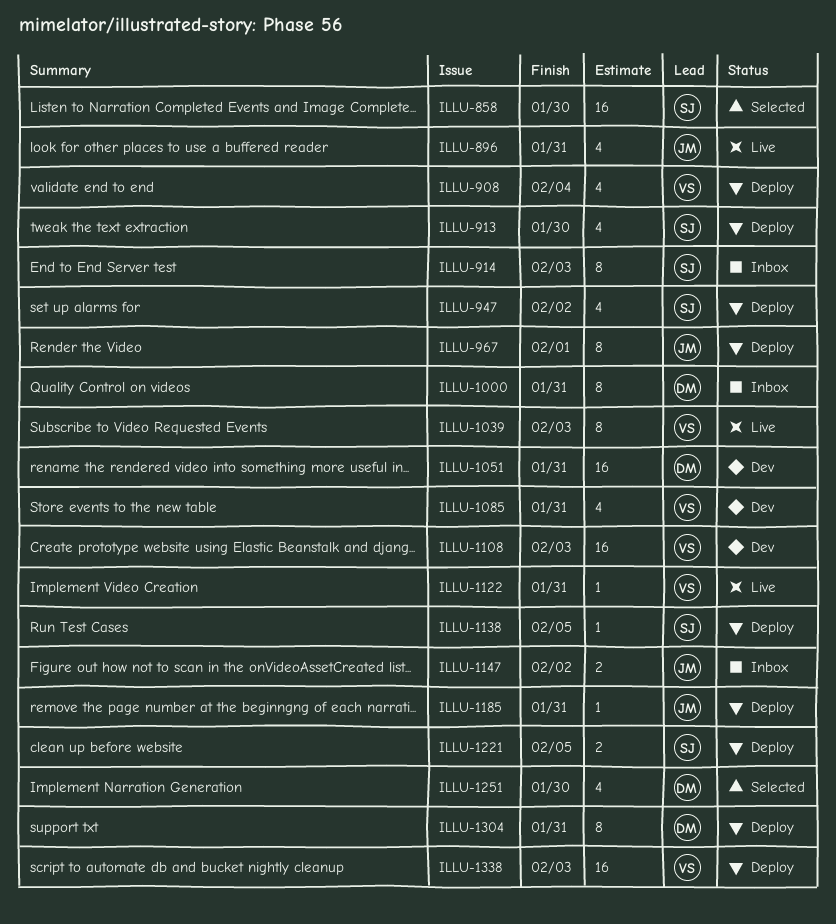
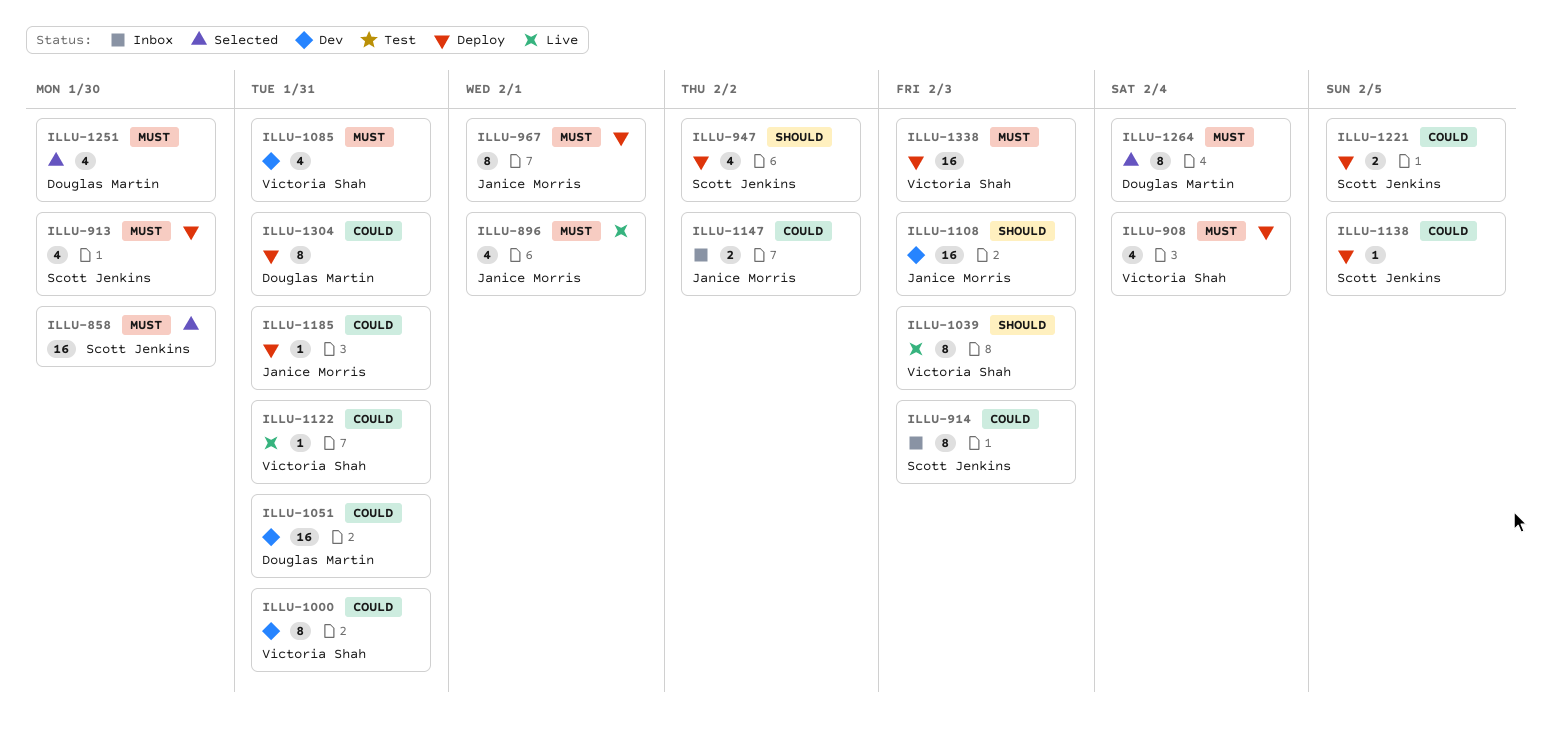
ILLU-896, due: Jan 31 -> Feb 1
ILLU-1000, status: Inbox -> Dev
ILLU-1000, owner: Douglas Martin -> Victoria Shah
ILLU-1108, owner: Victoria Shah -> Janice Morris
ILLU-1264: none -> present

